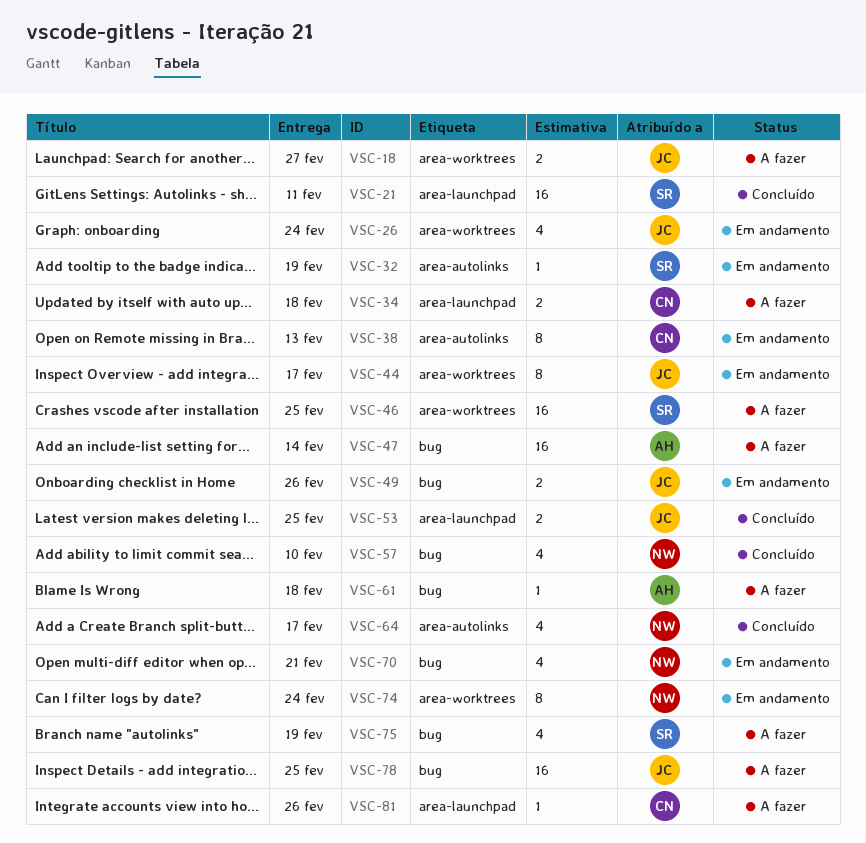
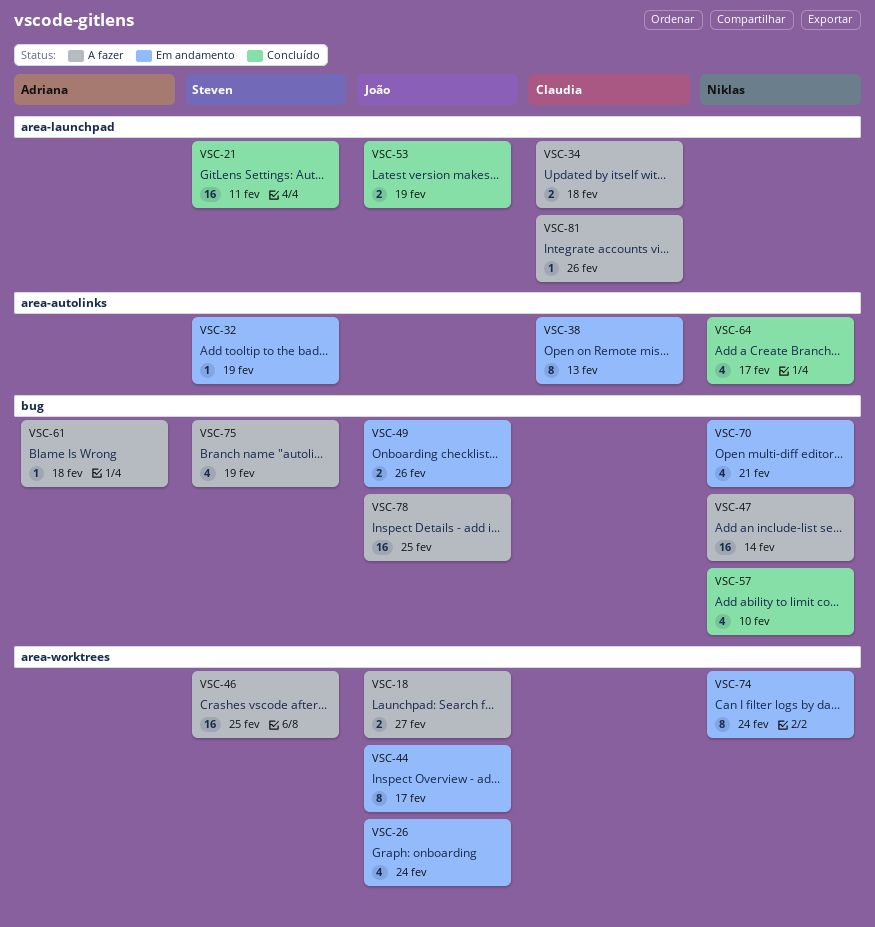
VSC-47, owner: Adriana -> Niklas
VSC-53, due: Feb 25 -> Feb 19

